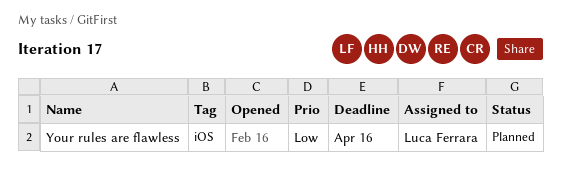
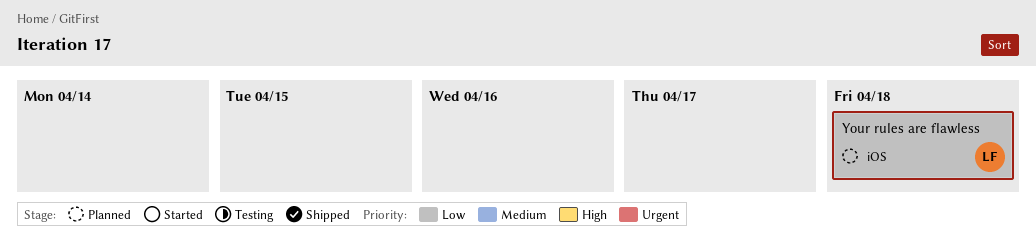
Your rules are flawless, due: Apr 16 -> Apr 18

